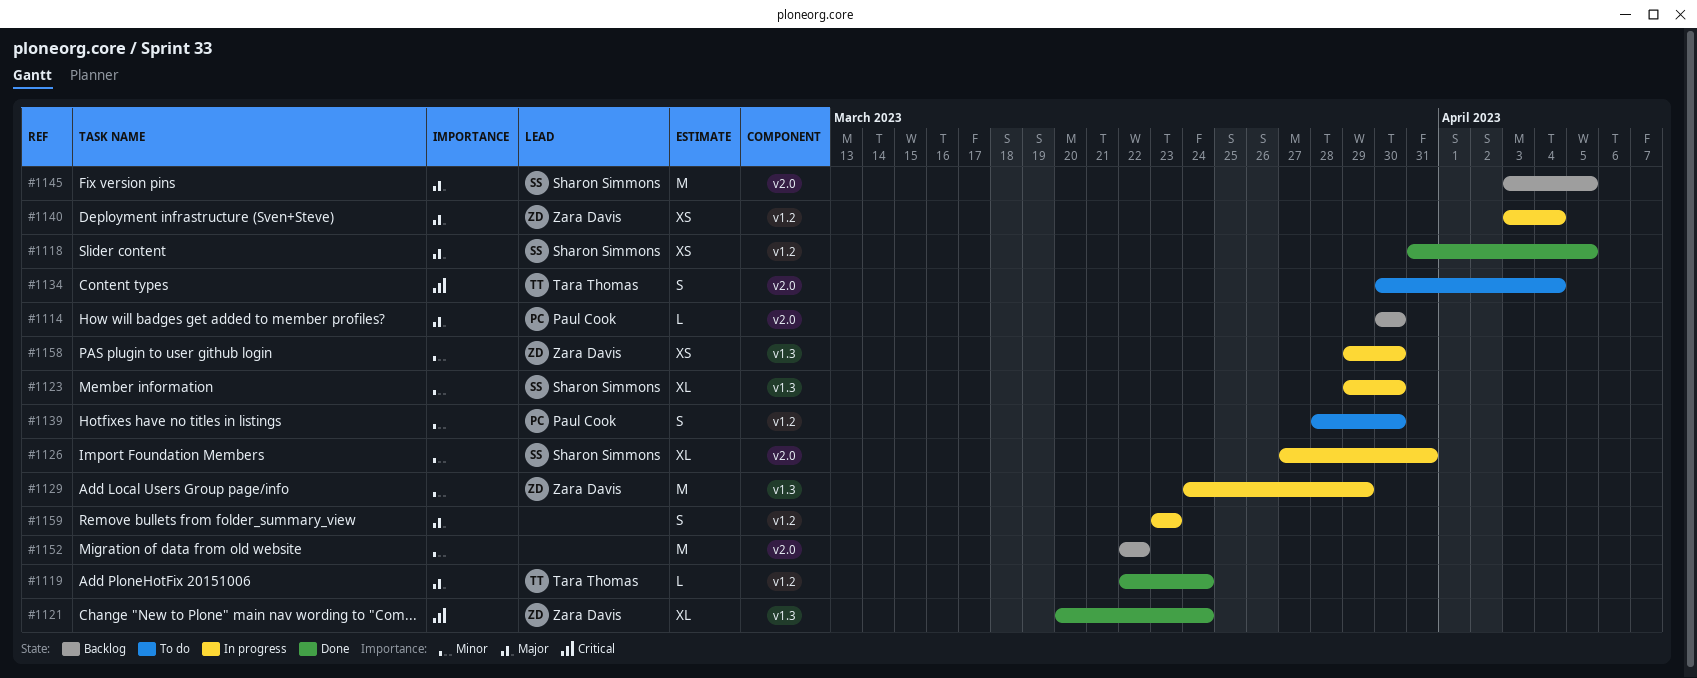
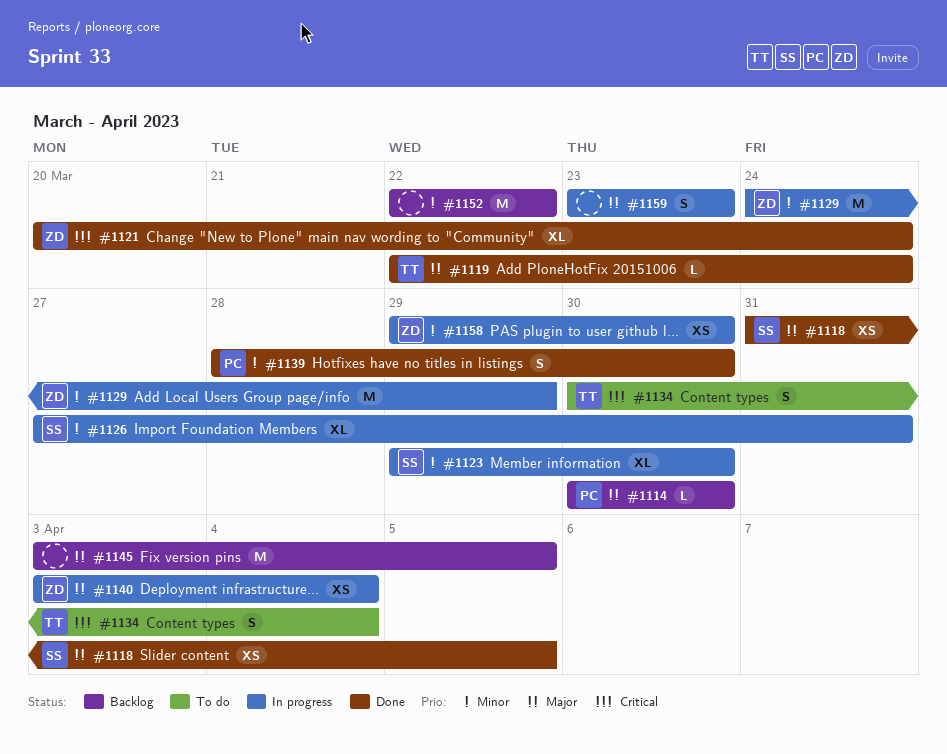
#1139, status: To do -> Done
#1145, owner: Sharon Simmons -> none

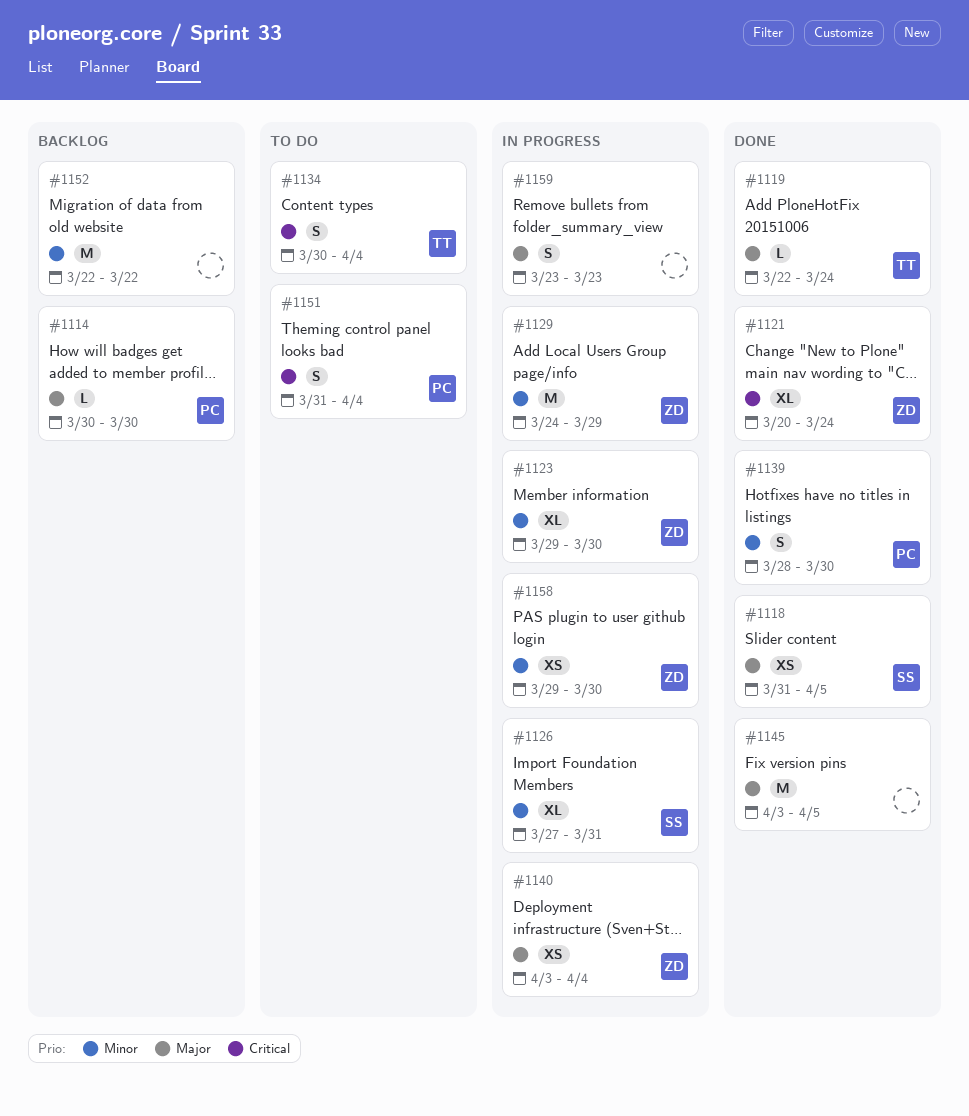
#1123, owner: SS -> ZD
#1145, status: Backlog -> Done
#1151: none -> present

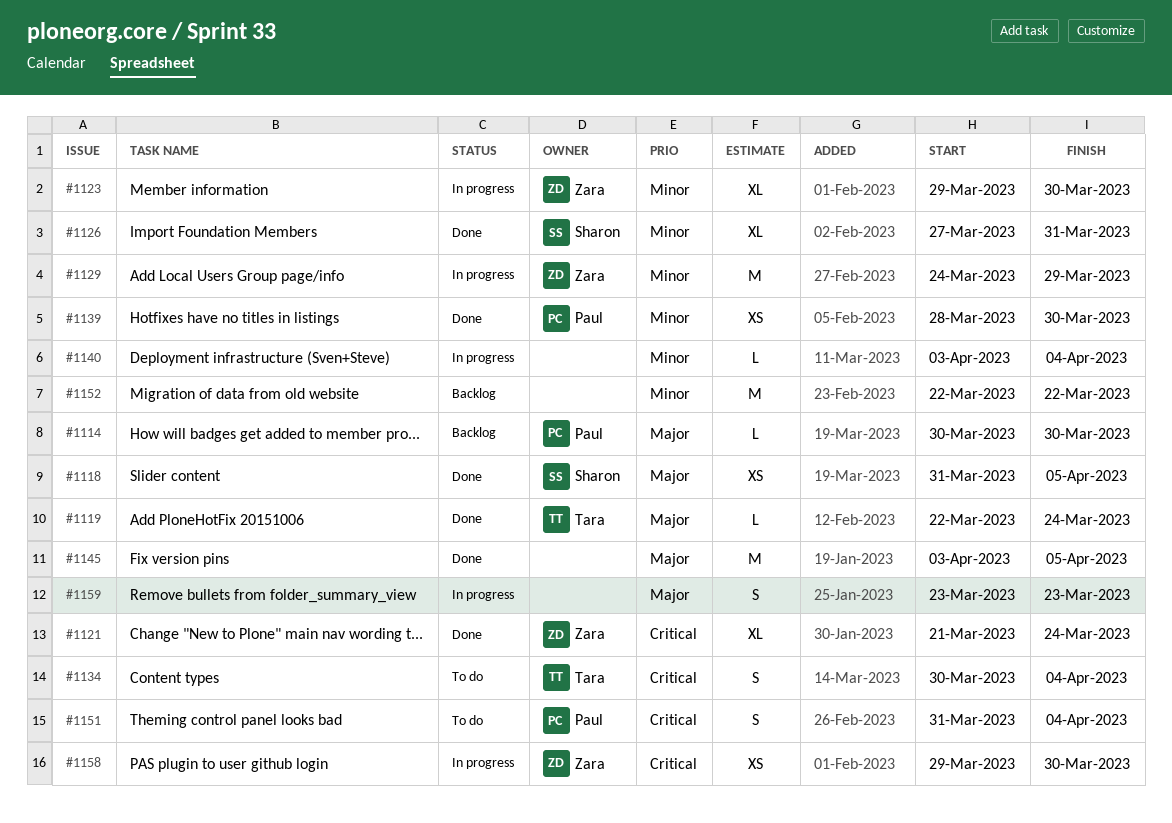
#1121, start: Mar 20 -> Mar 21
#1126, status: In progress -> Done
#1139, estimate: S -> XS
#1140, owner: Zara -> none
#1140, priority: Major -> Minor
#1140, estimate: XS -> L
#1158, priority: Minor -> Critical

